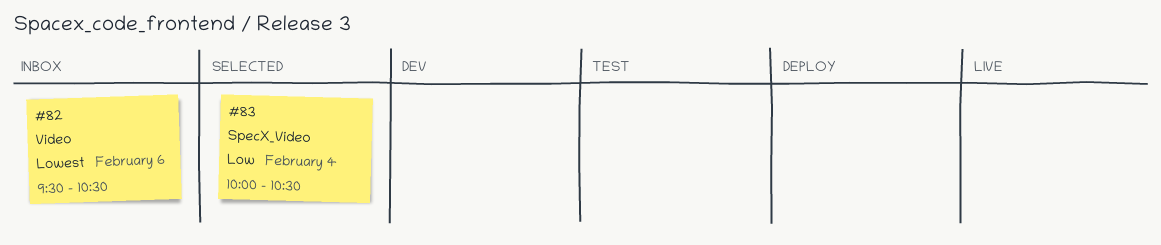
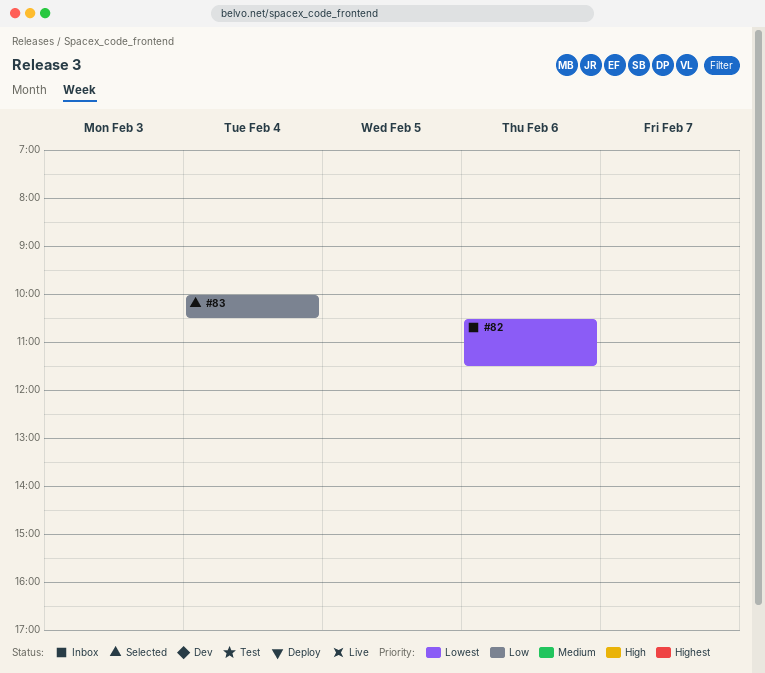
#82, begins: 09:30 -> 10:30
#82, ends: 10:30 -> 11:30

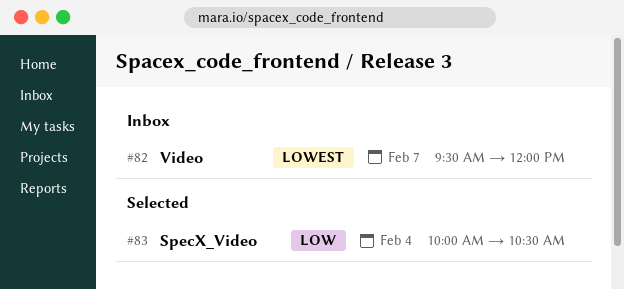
#82, day: Feb 6 -> Feb 7
#82, begins: 10:30 -> 09:30
#82, ends: 11:30 -> 12:00

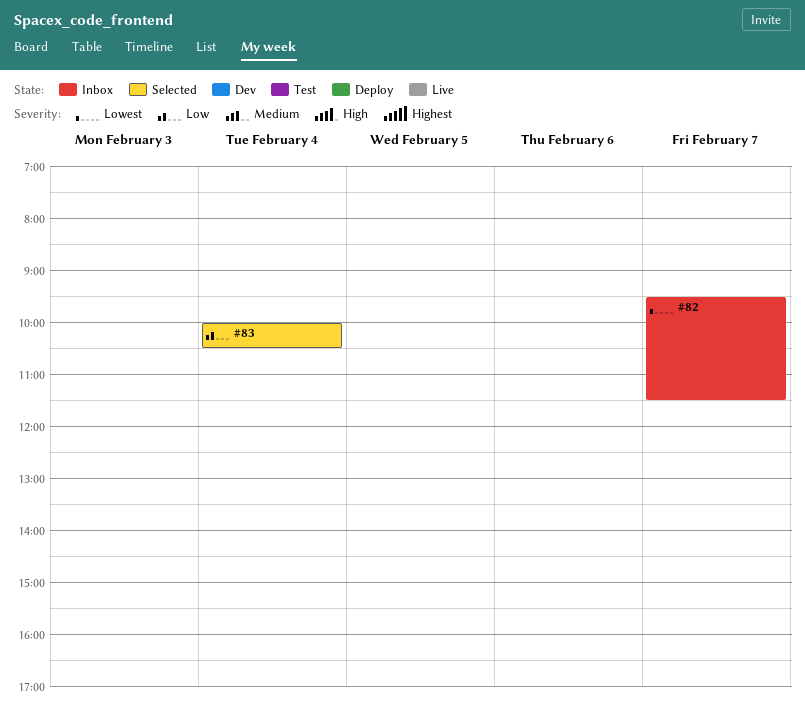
#82, ends: 12:00 -> 11:30

